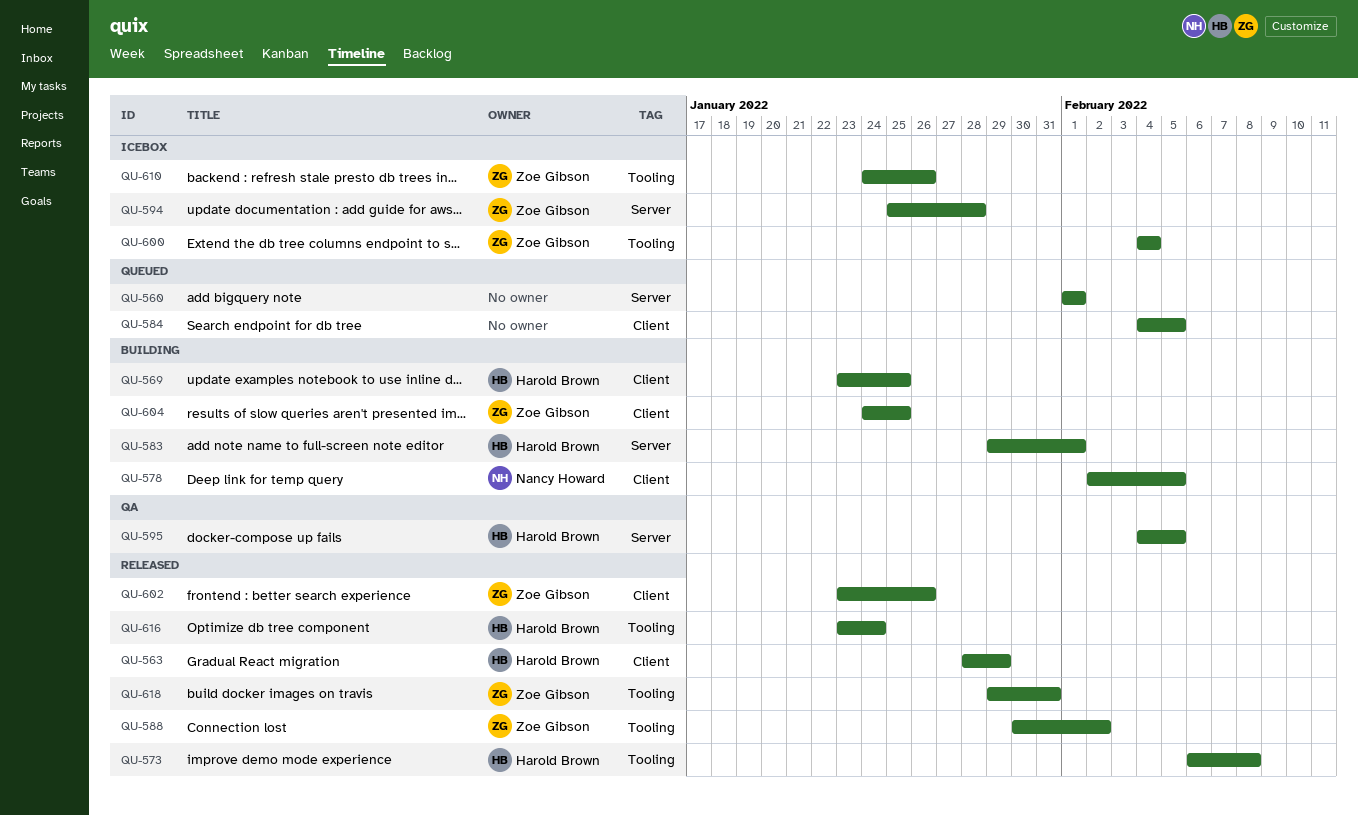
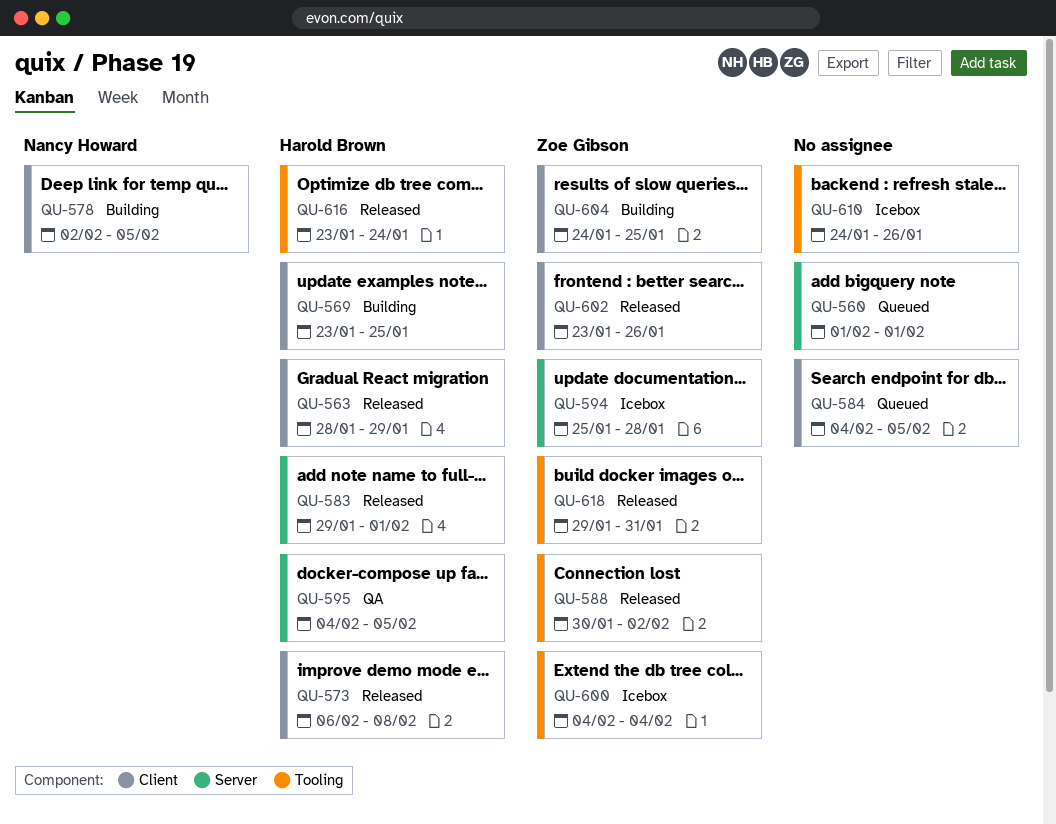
QU-573, label: Tooling -> Client
QU-583, status: Building -> Released
QU-610, owner: Zoe Gibson -> none

